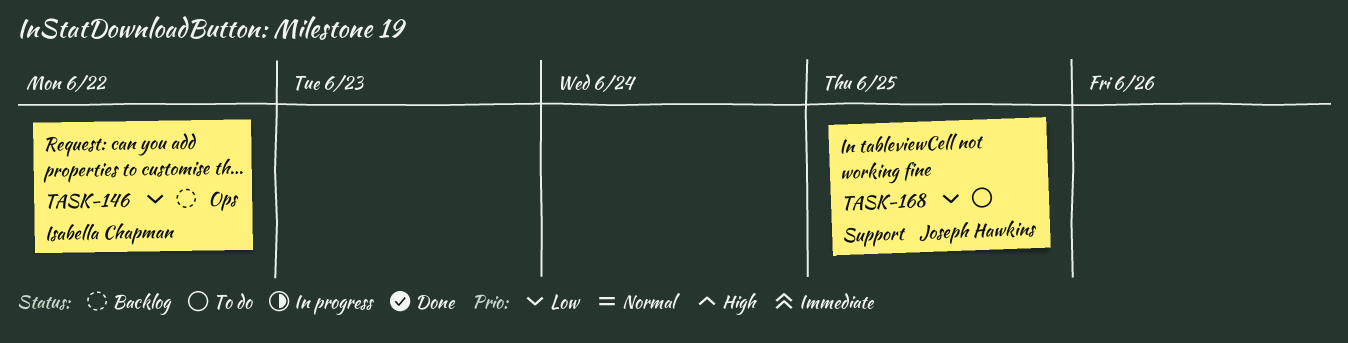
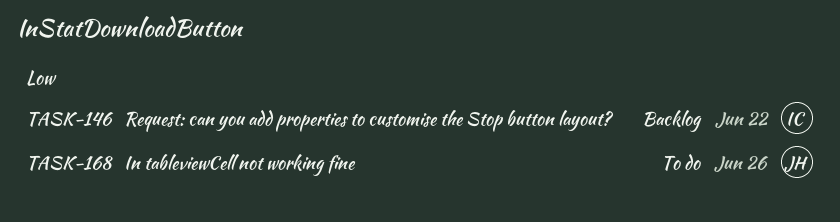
TASK-168, due: Jun 25 -> Jun 26

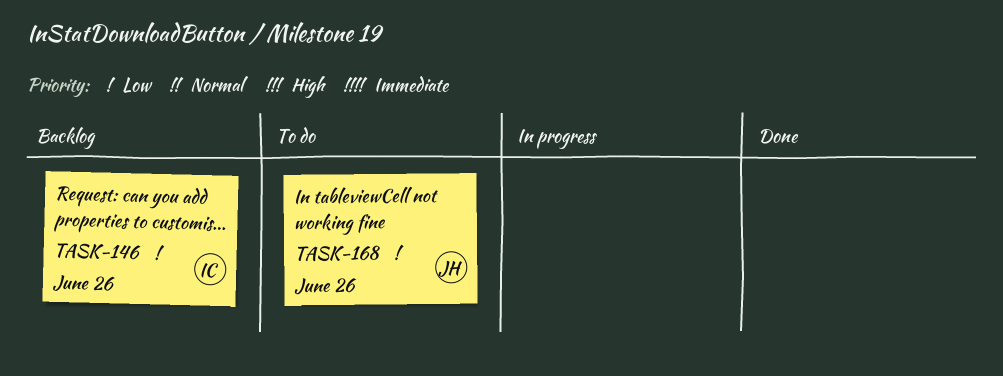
TASK-146, due: Jun 22 -> Jun 26

